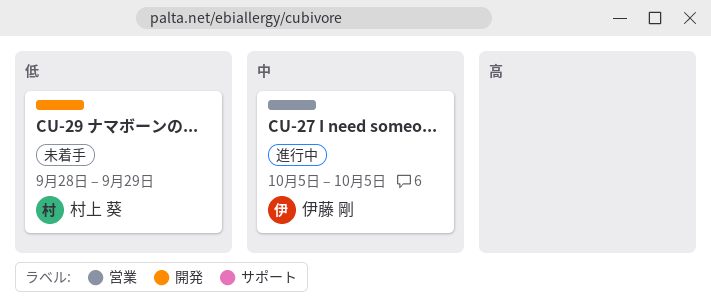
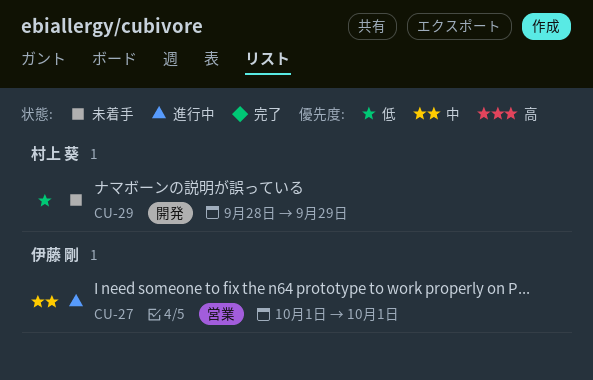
CU-27, start: Oct 5 -> Oct 1
CU-27, due: Oct 5 -> Oct 1

